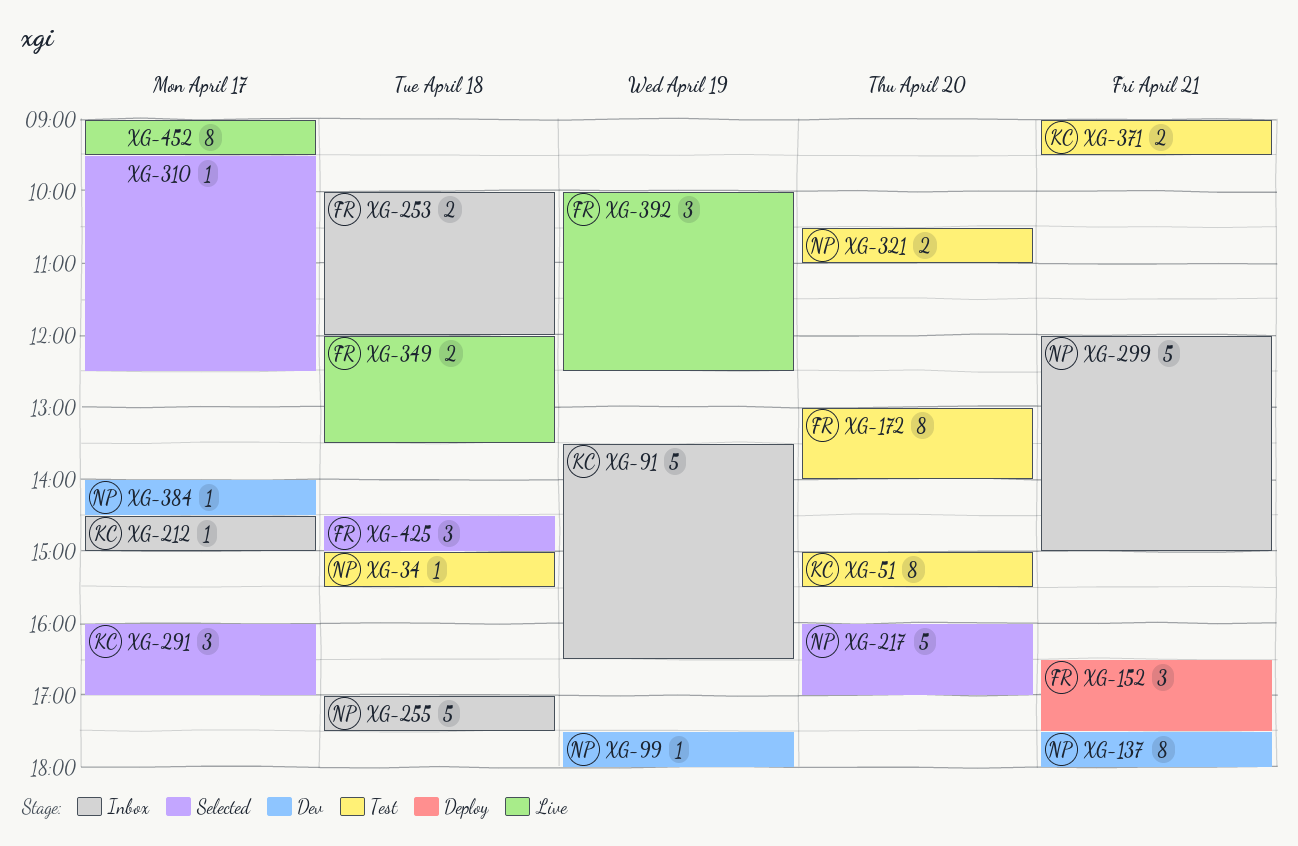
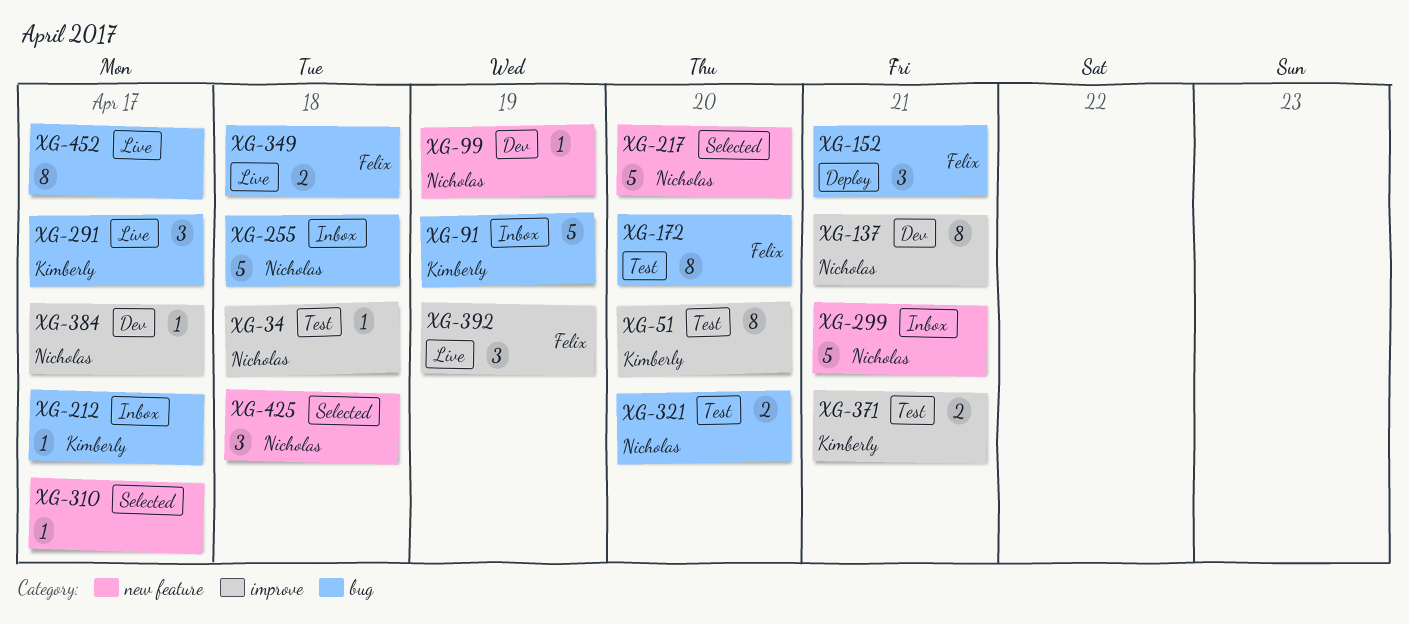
XG-253: present -> none
XG-291, status: Selected -> Live
XG-425, owner: Felix -> Nicholas

